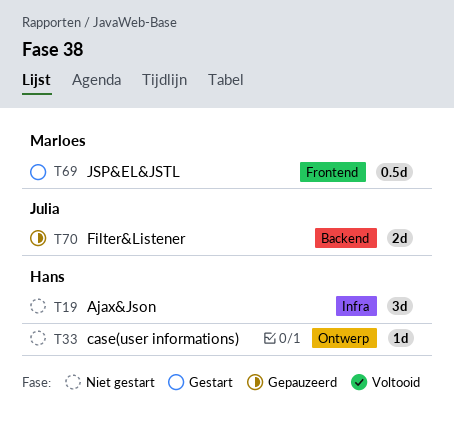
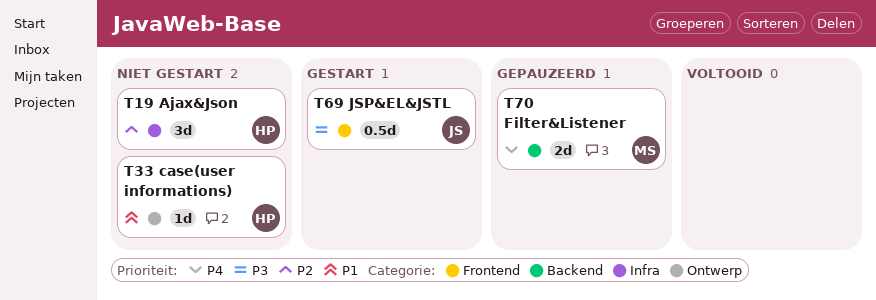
T69, owner: Marloes -> Julia
T70, owner: Julia -> Marloes

